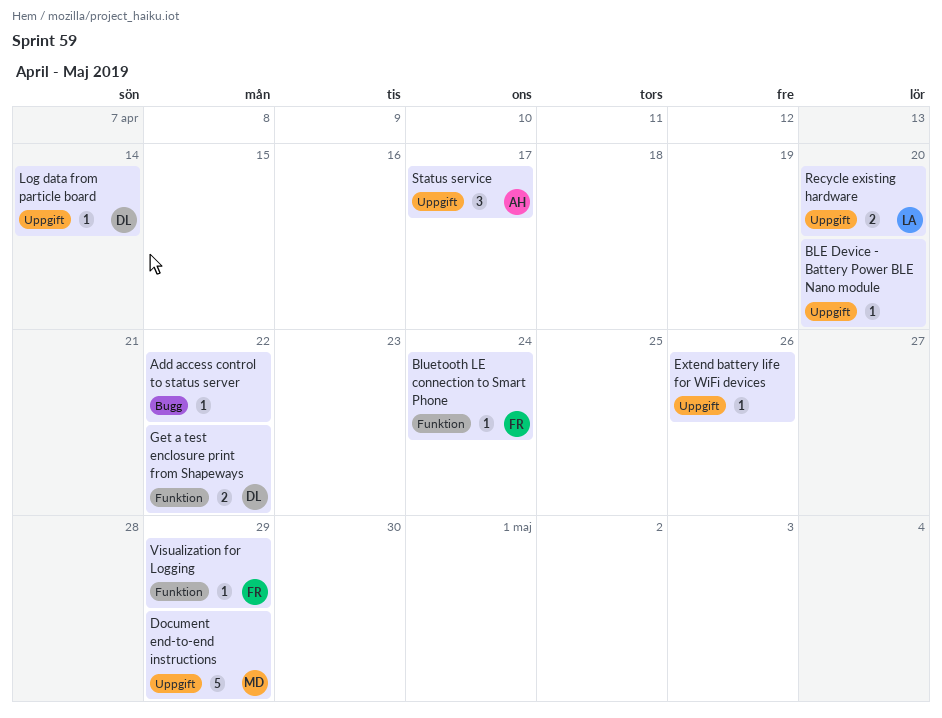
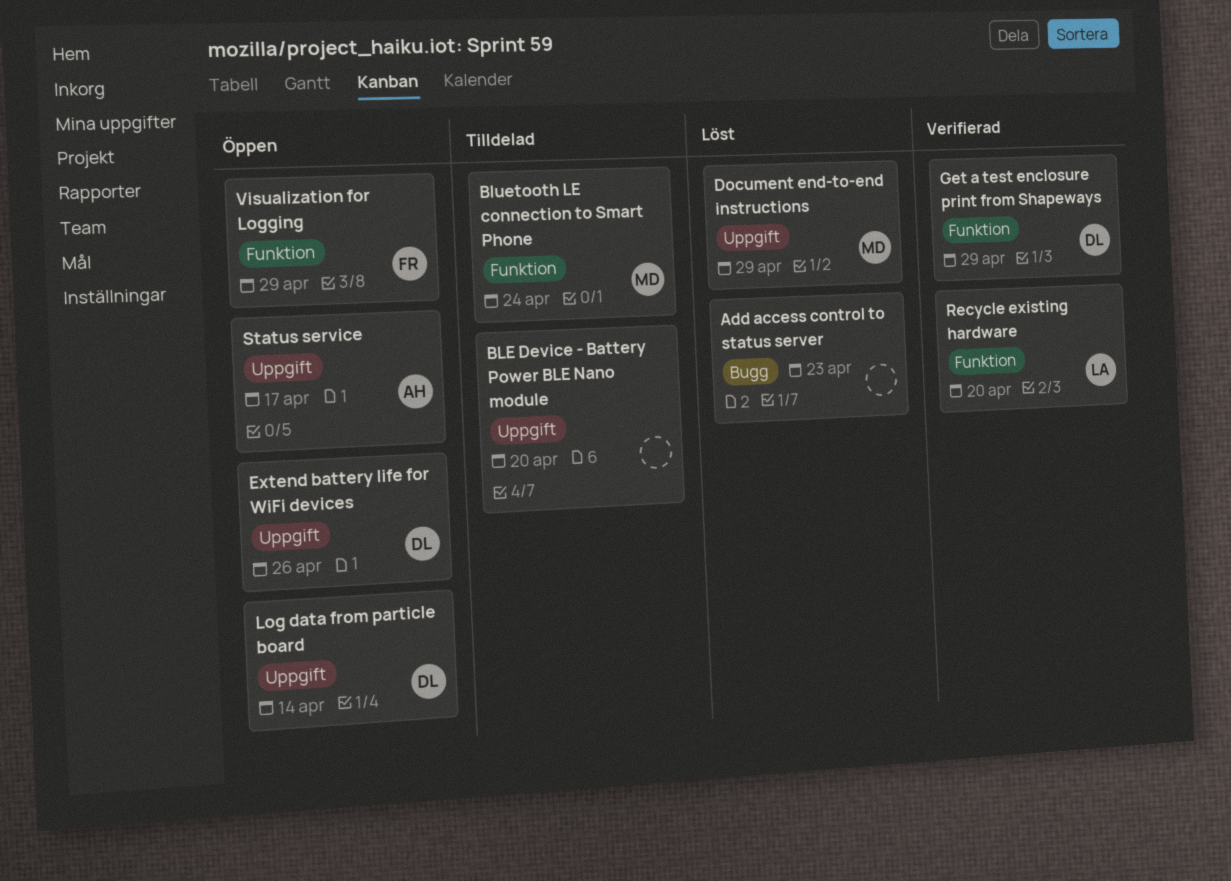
Add access control to status server, due: Apr 22 -> Apr 23
Bluetooth LE connection to Smart Phone, owner: FR -> MD
Extend battery life for WiFi devices, owner: none -> DL
Get a test enclosure print from Shapeways, due: Apr 22 -> Apr 29
Recycle existing hardware, label: Uppgift -> Funktion

